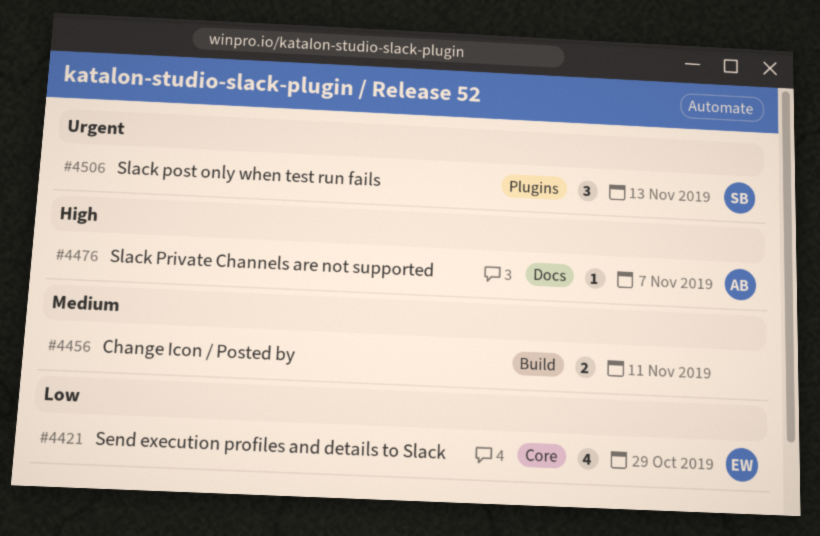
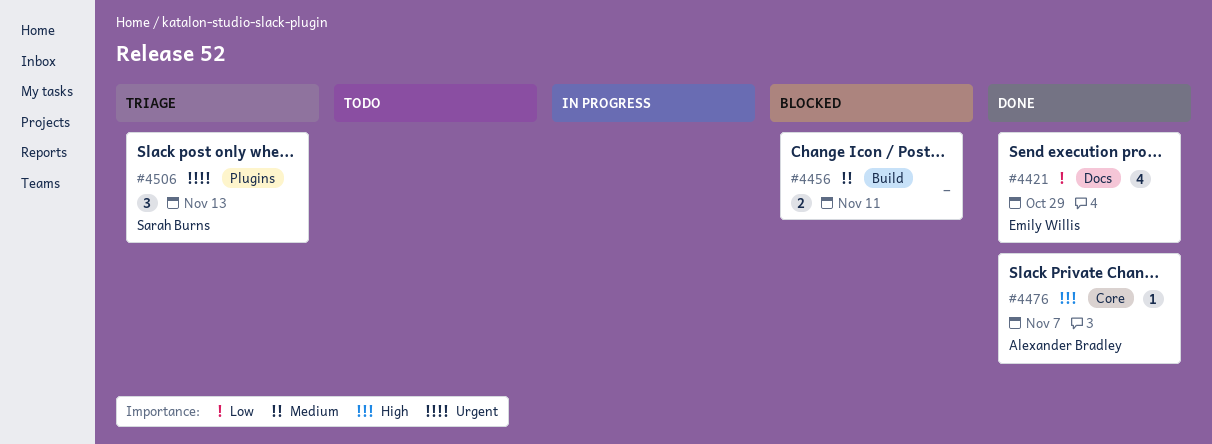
#4421, label: Core -> Docs
#4476, label: Docs -> Core

